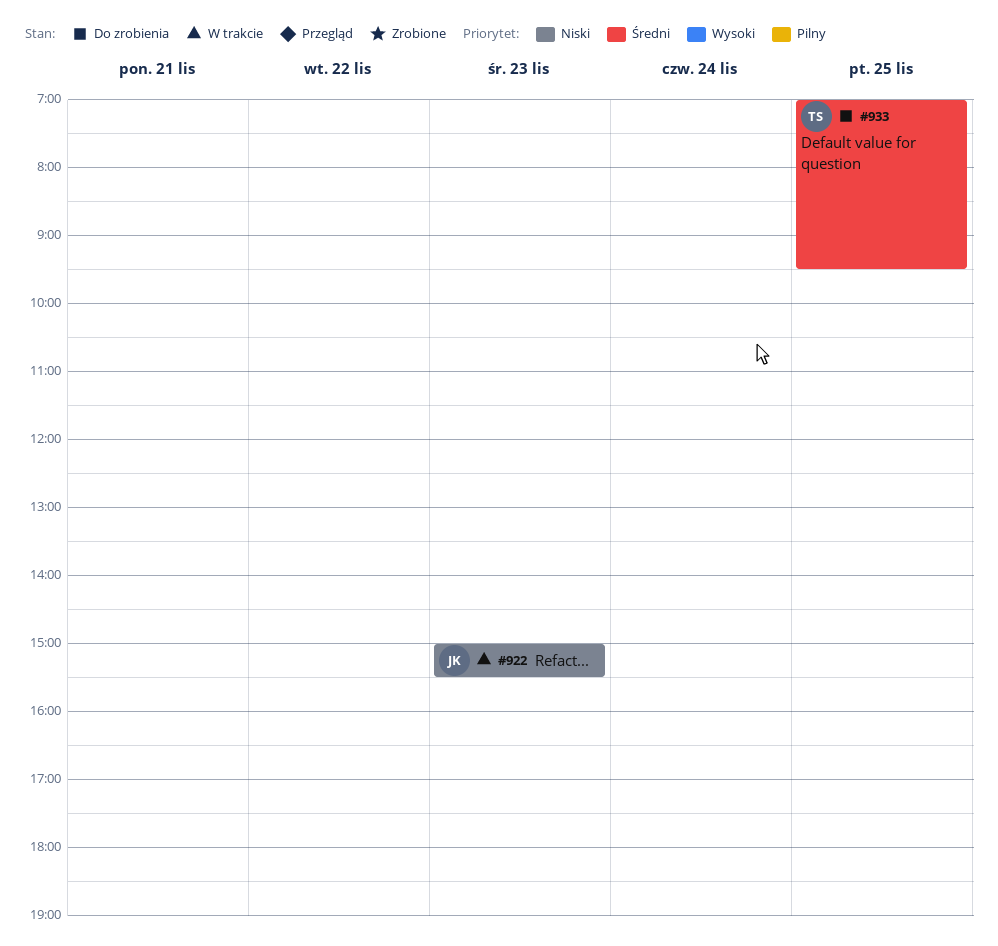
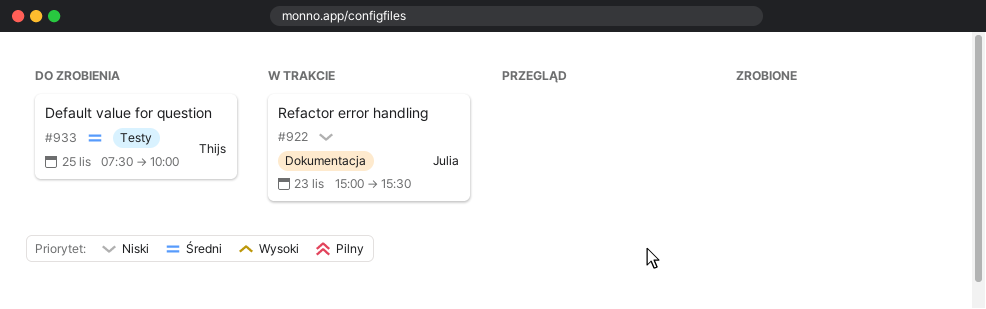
#933, begins: 07:00 -> 07:30
#933, ends: 09:30 -> 10:00

